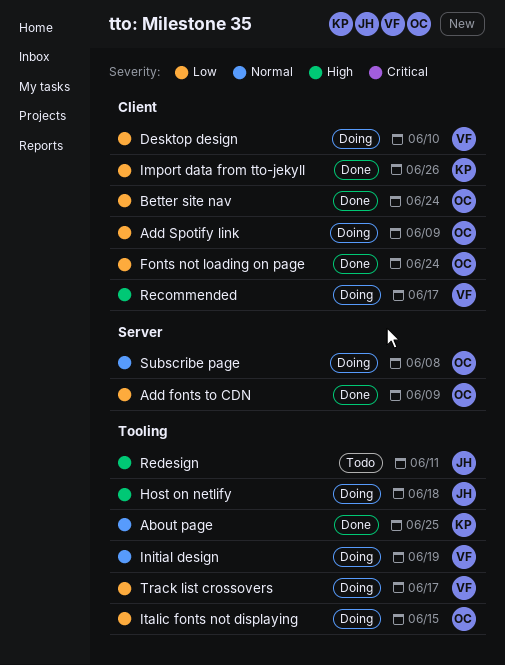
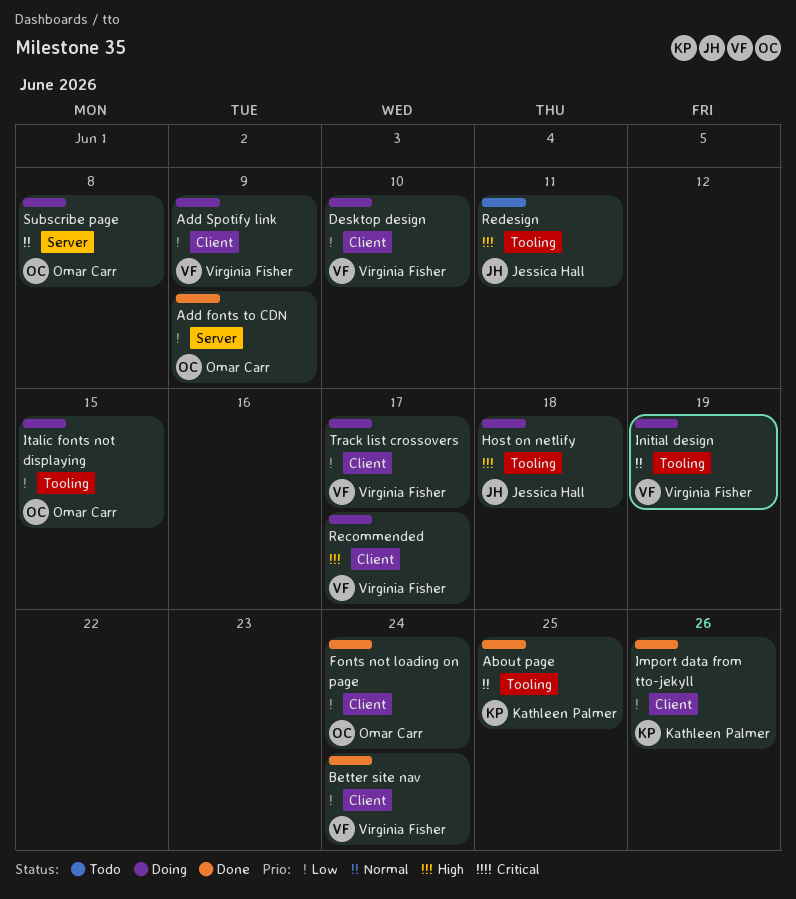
Add Spotify link, owner: Omar Carr -> Virginia Fisher
Better site nav, owner: Omar Carr -> Virginia Fisher
Track list crossovers, label: Tooling -> Client

